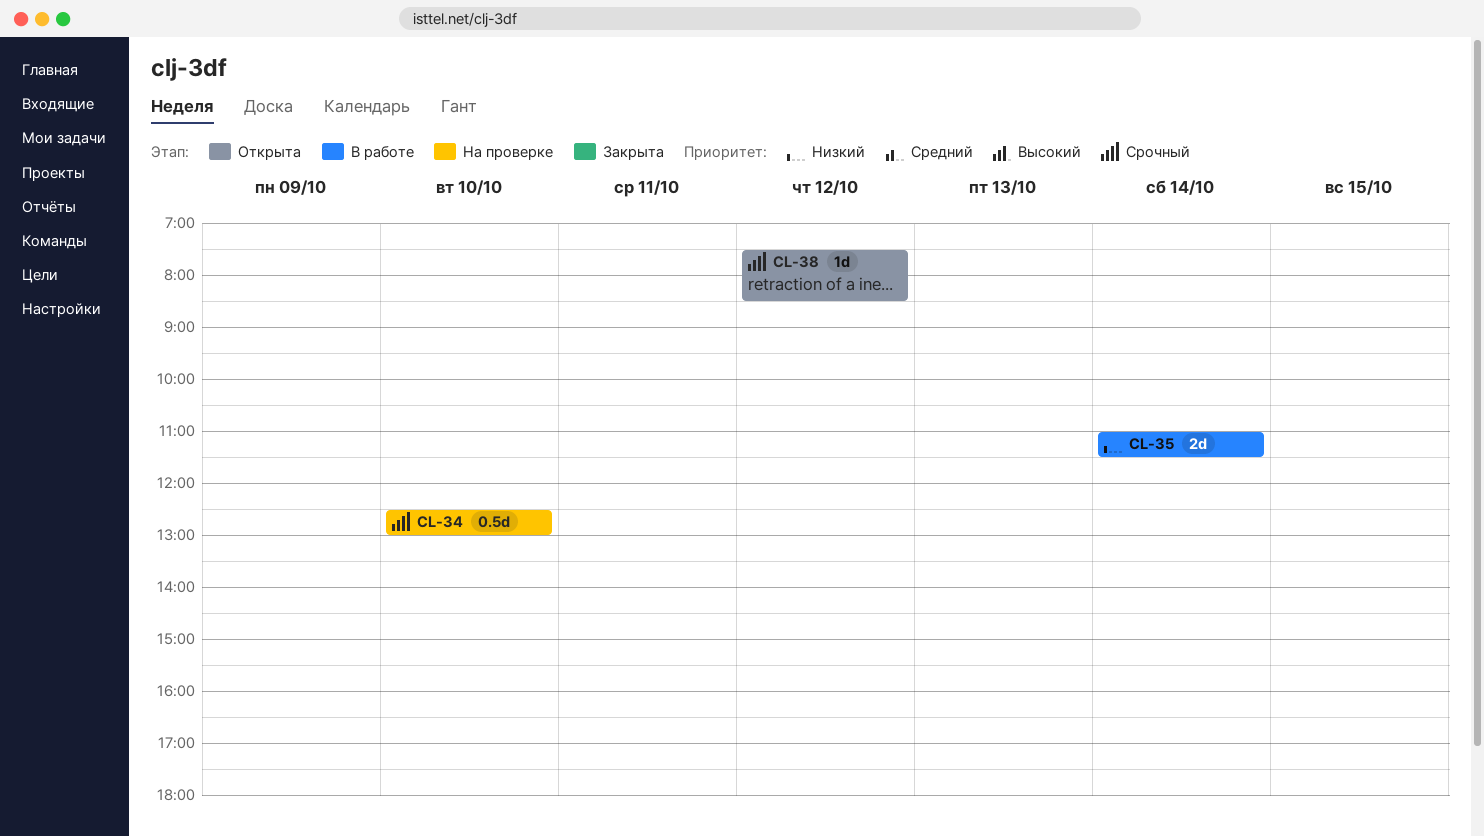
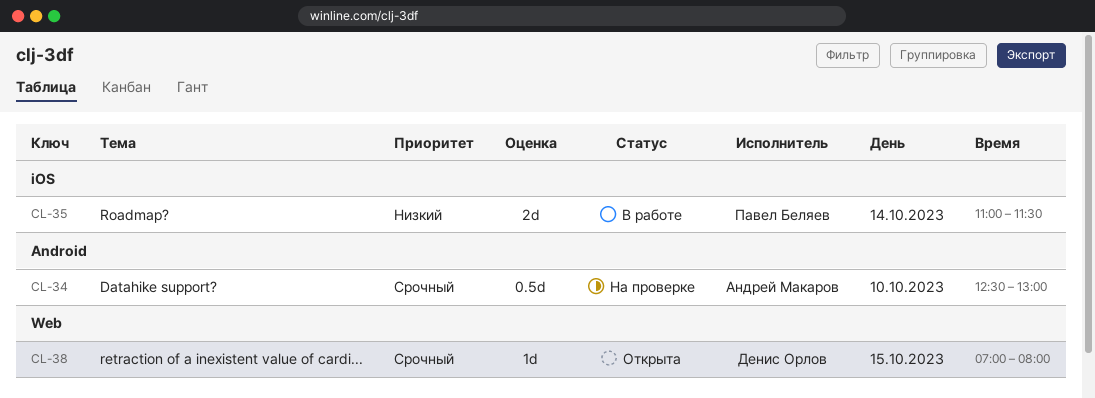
CL-38, day: Oct 12 -> Oct 15
CL-38, begins: 07:30 -> 07:00
CL-38, ends: 08:30 -> 08:00

